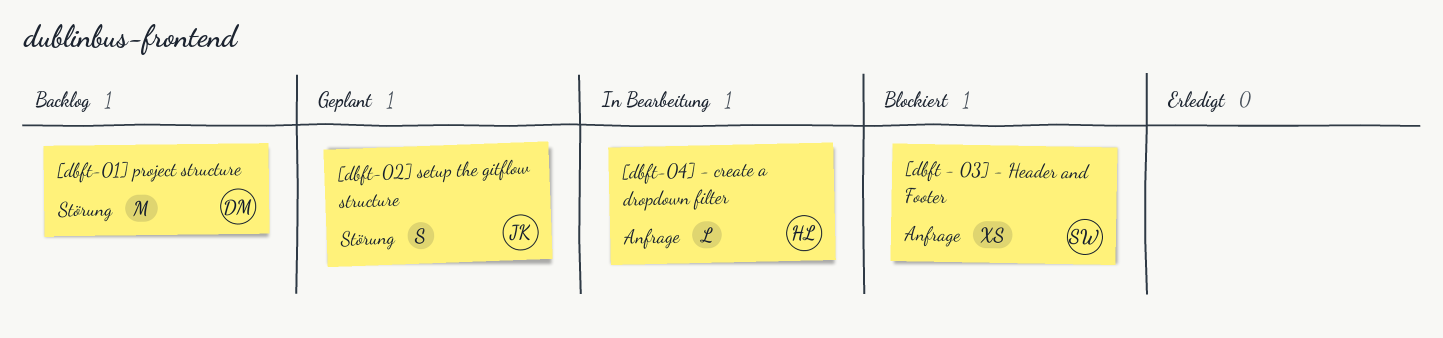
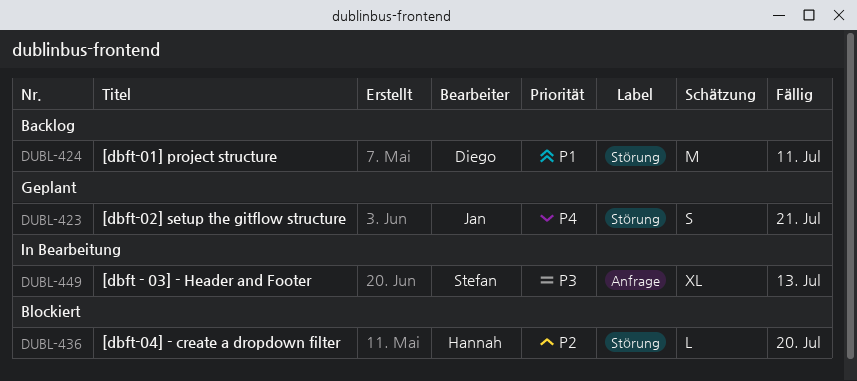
[dbft - 03] - Header and Footer, status: Blockiert -> In Bearbeitung
[dbft - 03] - Header and Footer, estimate: XS -> XL
[dbft-04] - create a dropdown filter, status: In Bearbeitung -> Blockiert
[dbft-04] - create a dropdown filter, label: Anfrage -> Störung

